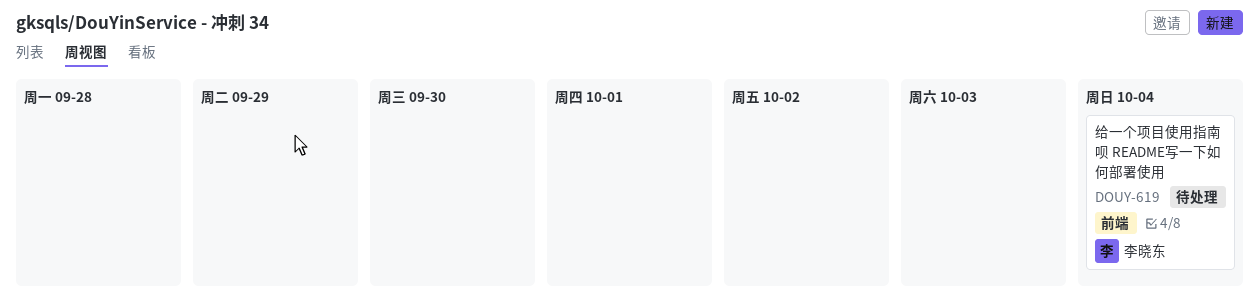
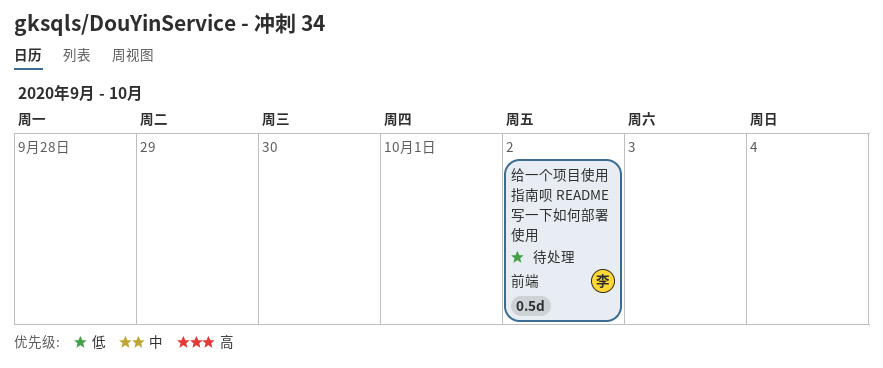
给一个项目使用指南呗 README写一下如何部署使用, due: Oct 4 -> Oct 2

